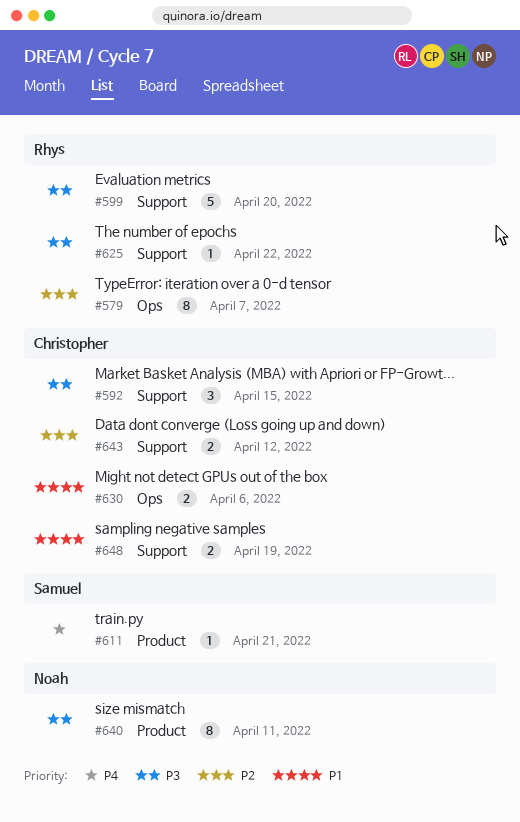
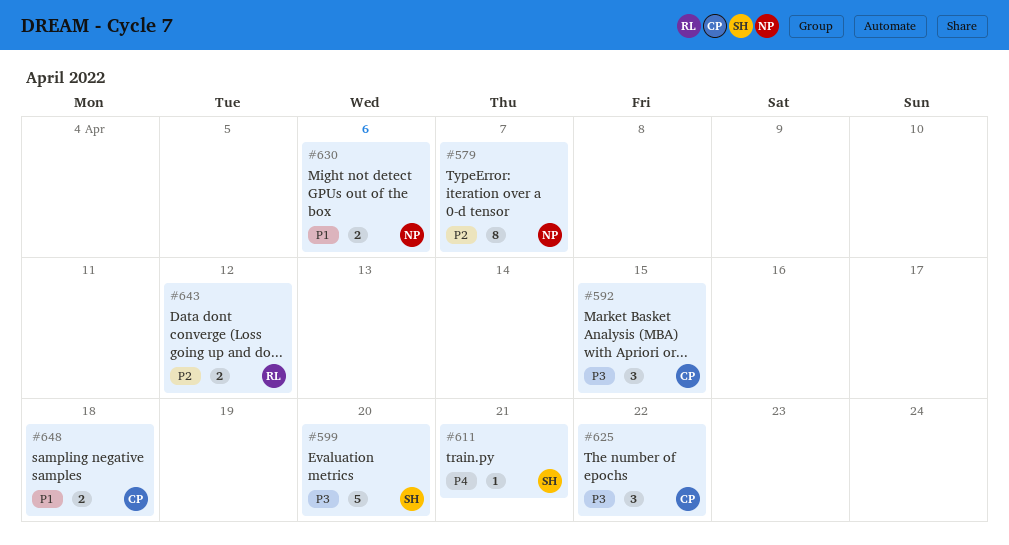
#579, owner: Rhys -> Noah
#599, owner: Rhys -> Samuel
#625, owner: Rhys -> Christopher
#625, estimate: 1 -> 3
#630, owner: Christopher -> Noah
#640: present -> none
#643, owner: Christopher -> Rhys
#648, due: Apr 19 -> Apr 18

